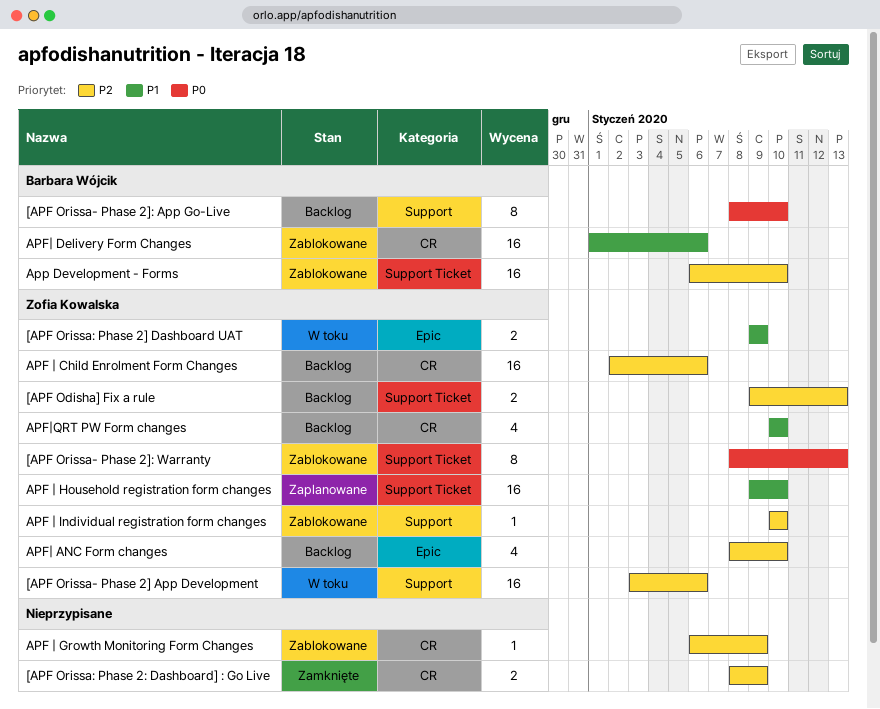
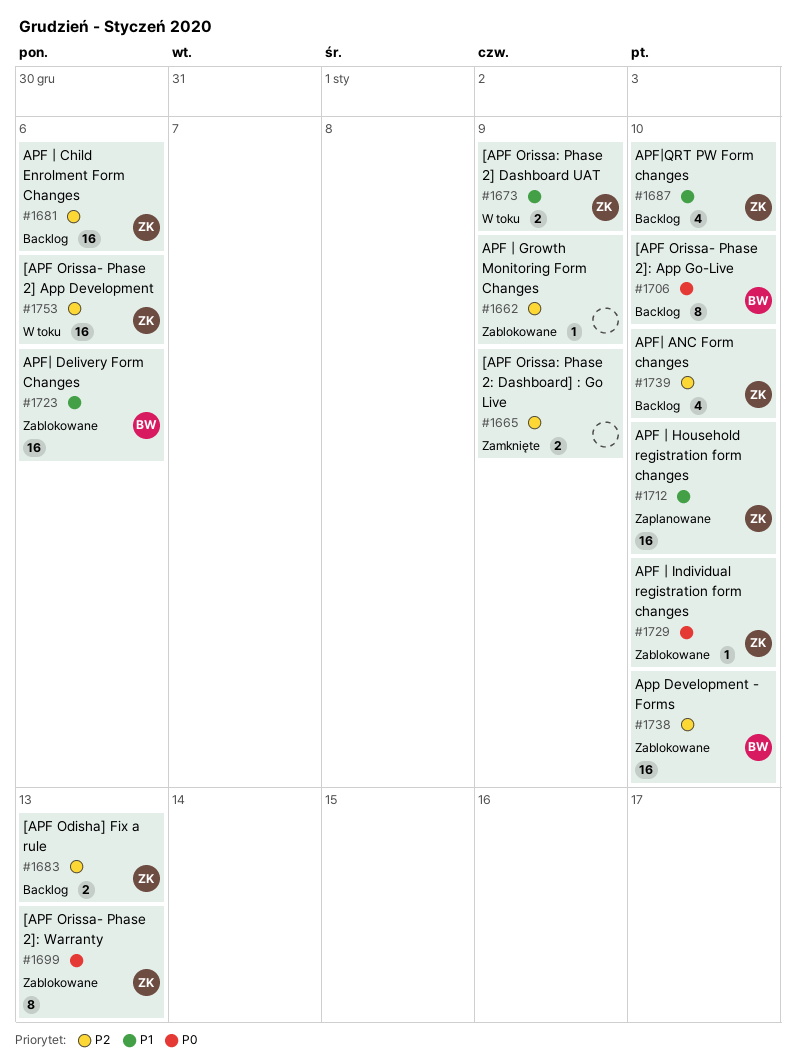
APF | Individual registration form changes, priority: P2 -> P0

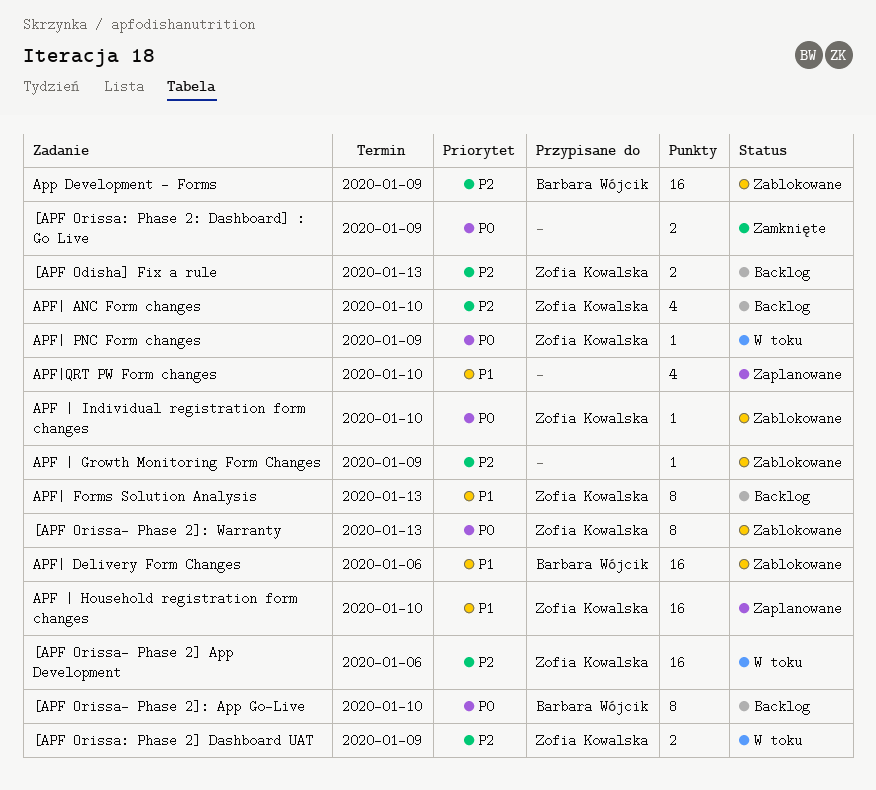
[APF Orissa: Phase 2: Dashboard] : Go Live, priority: P2 -> P0
[APF Orissa: Phase 2] Dashboard UAT, priority: P1 -> P2
APF | Child Enrolment Form Changes: present -> none
APF| Forms Solution Analysis: none -> present
APF| PNC Form changes: none -> present
APF|QRT PW Form changes, status: Backlog -> Zaplanowane
APF|QRT PW Form changes, owner: Zofia Kowalska -> none
App Development - Forms, due: Jan 10 -> Jan 9

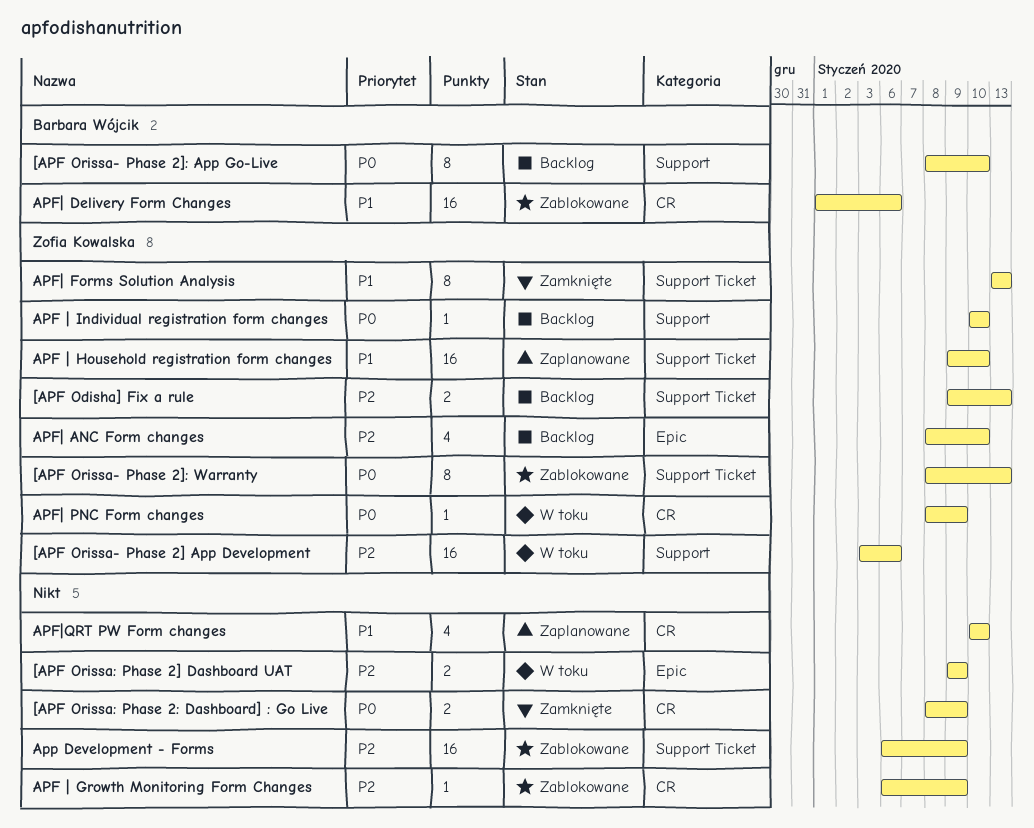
[APF Orissa: Phase 2] Dashboard UAT, owner: Zofia Kowalska -> none
APF | Individual registration form changes, status: Zablokowane -> Backlog
APF| Forms Solution Analysis, status: Backlog -> Zamknięte
App Development - Forms, owner: Barbara Wójcik -> none

